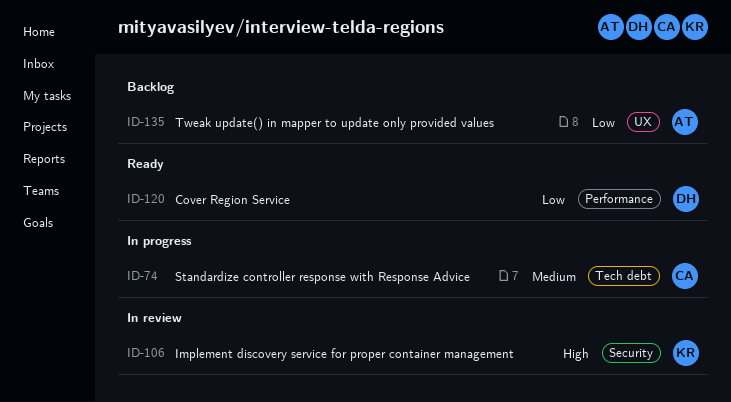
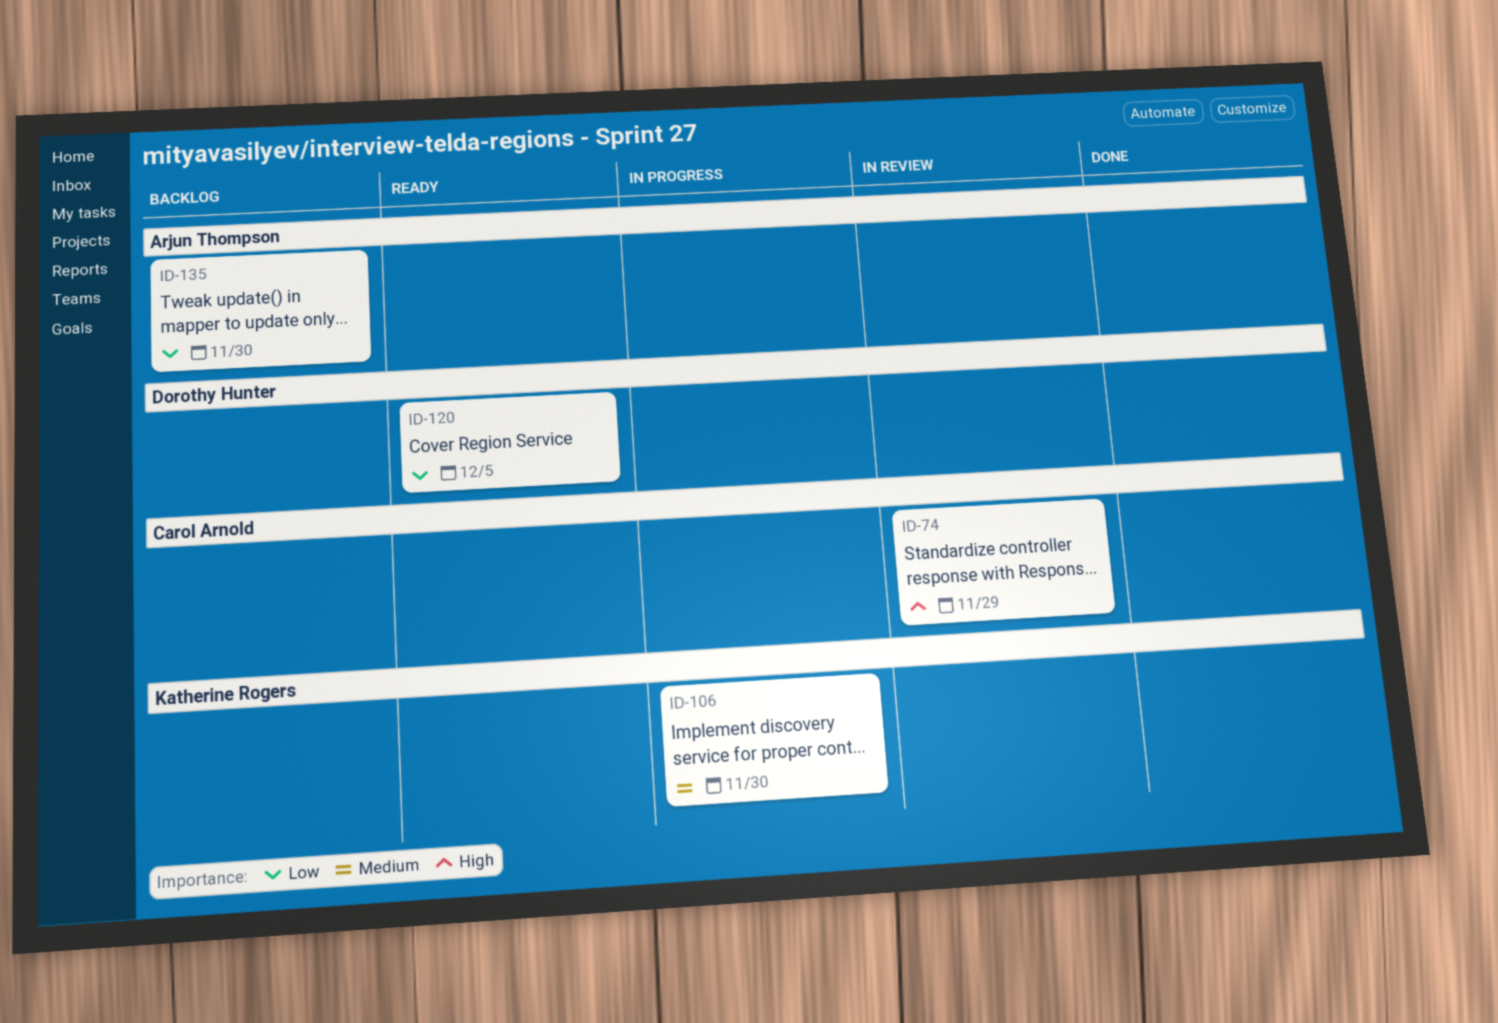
ID-74, status: In progress -> In review
ID-74, priority: Medium -> High
ID-106, status: In review -> In progress
ID-106, priority: High -> Medium

